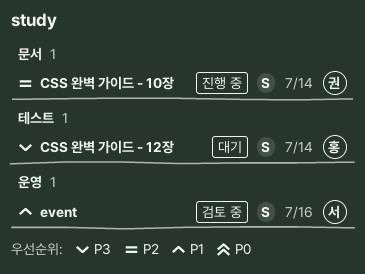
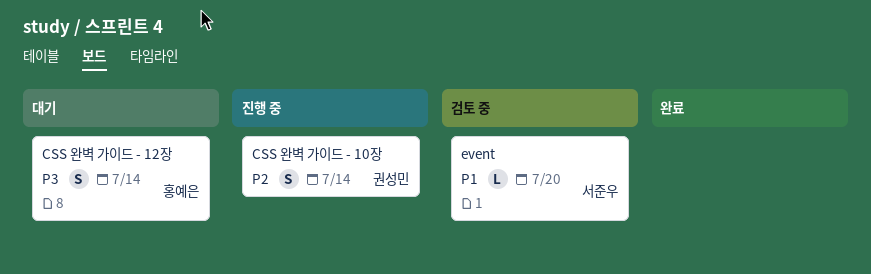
event, estimate: S -> L
event, due: Jul 16 -> Jul 20

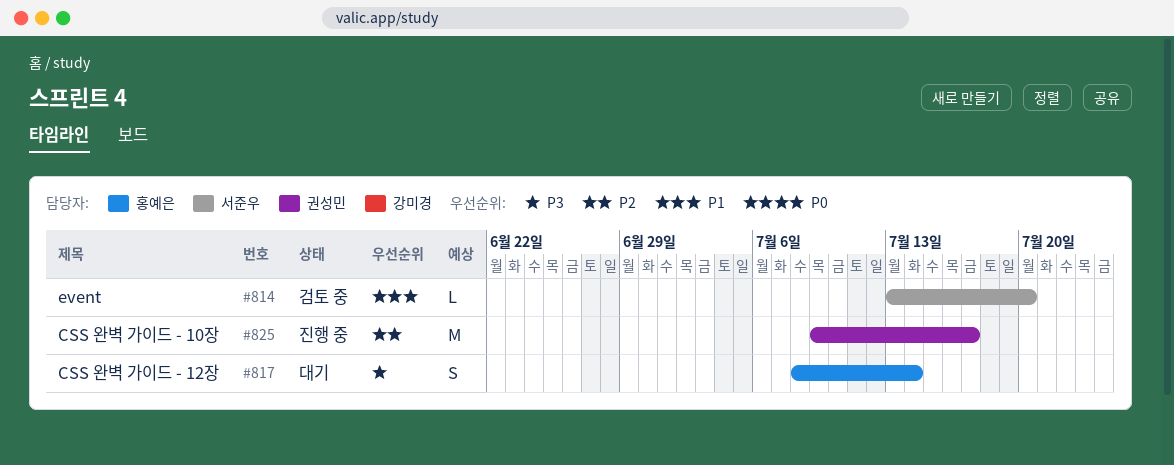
CSS 완벽 가이드 - 10장, estimate: S -> M
CSS 완벽 가이드 - 10장, due: Jul 14 -> Jul 17

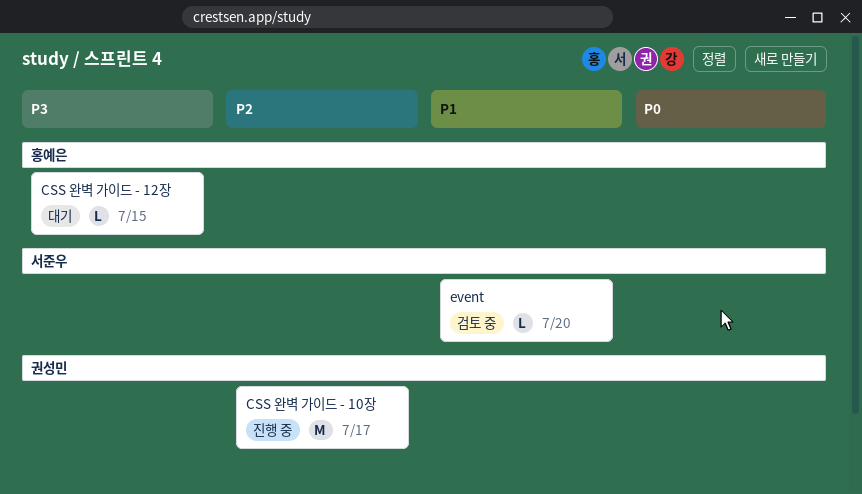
CSS 완벽 가이드 - 12장, estimate: S -> L
CSS 완벽 가이드 - 12장, due: Jul 14 -> Jul 15

